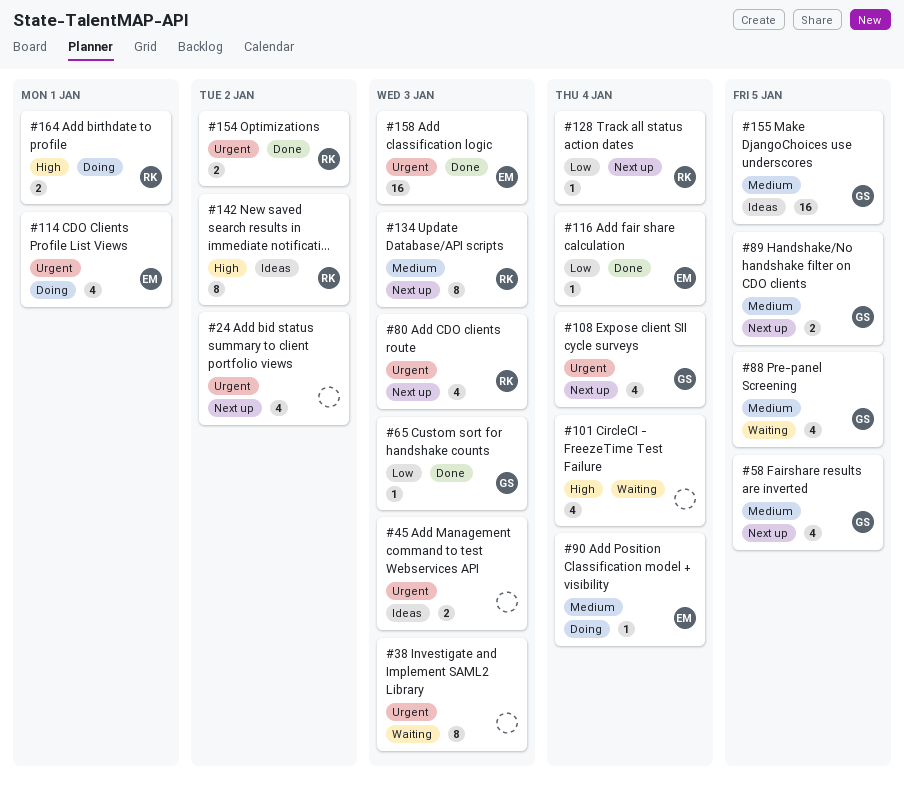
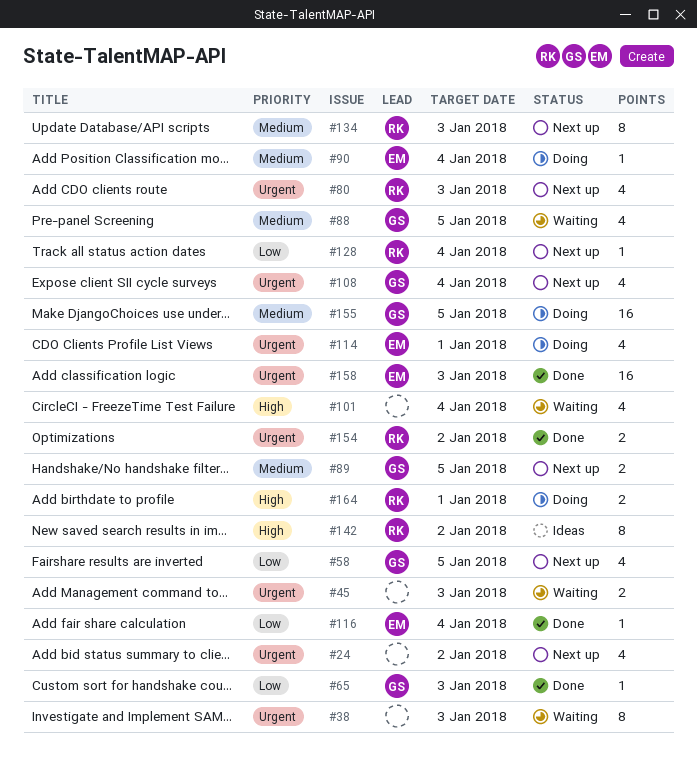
#45, status: Ideas -> Waiting
#58, priority: Medium -> Low
#155, status: Ideas -> Doing

